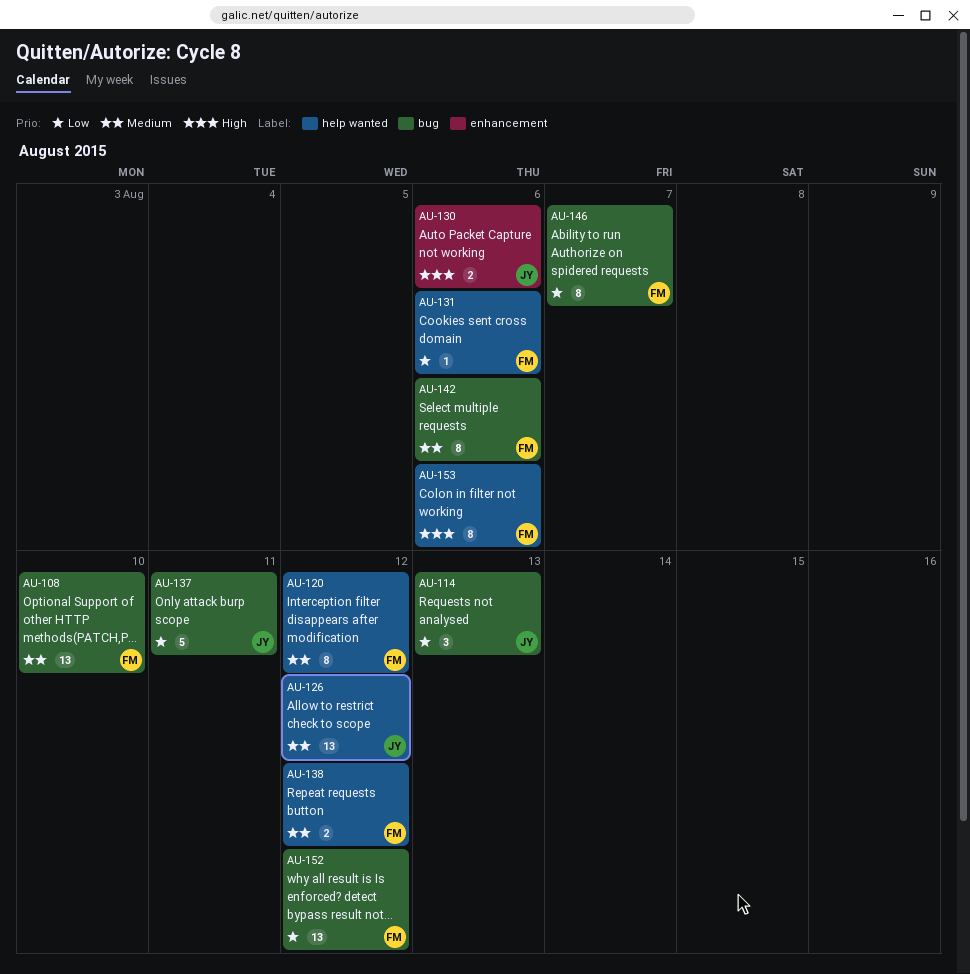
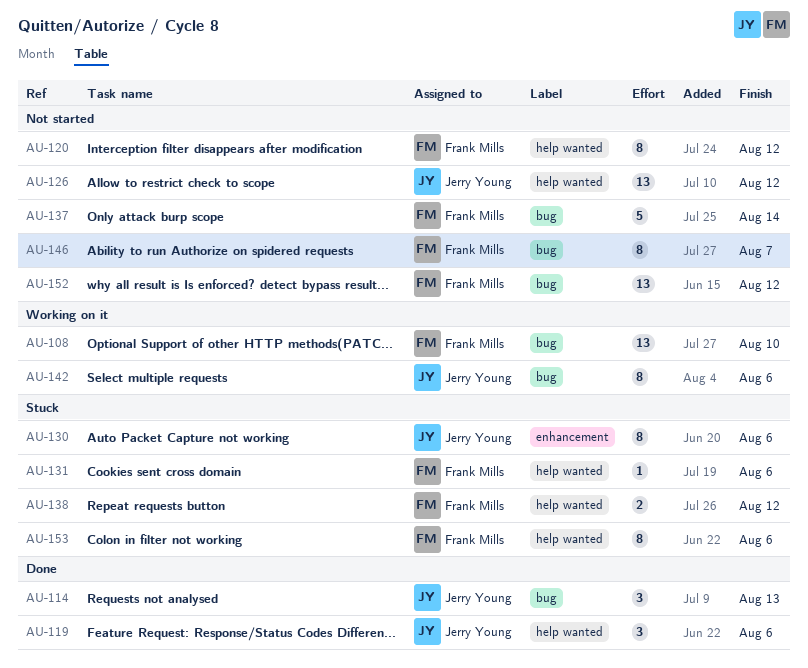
AU-119: none -> present
AU-130, estimate: 2 -> 8
AU-137, owner: Jerry Young -> Frank Mills
AU-137, due: Aug 11 -> Aug 14
AU-142, owner: Frank Mills -> Jerry Young

